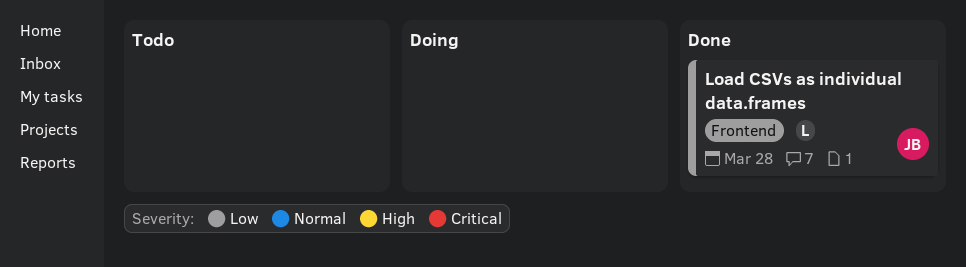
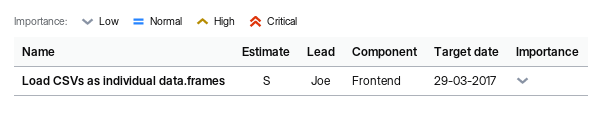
Load CSVs as individual data.frames, estimate: L -> S
Load CSVs as individual data.frames, due: Mar 28 -> Mar 29

